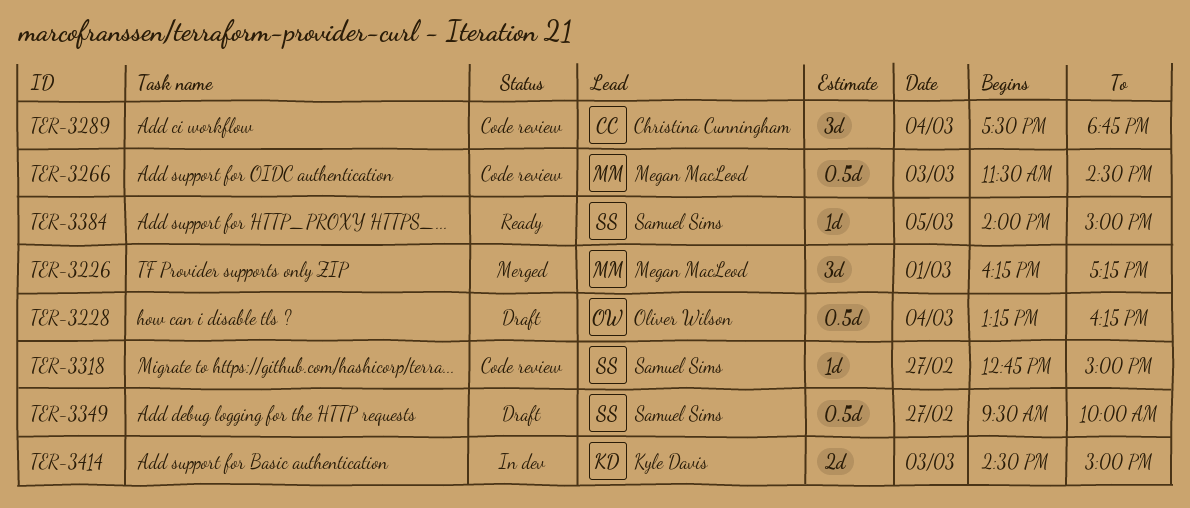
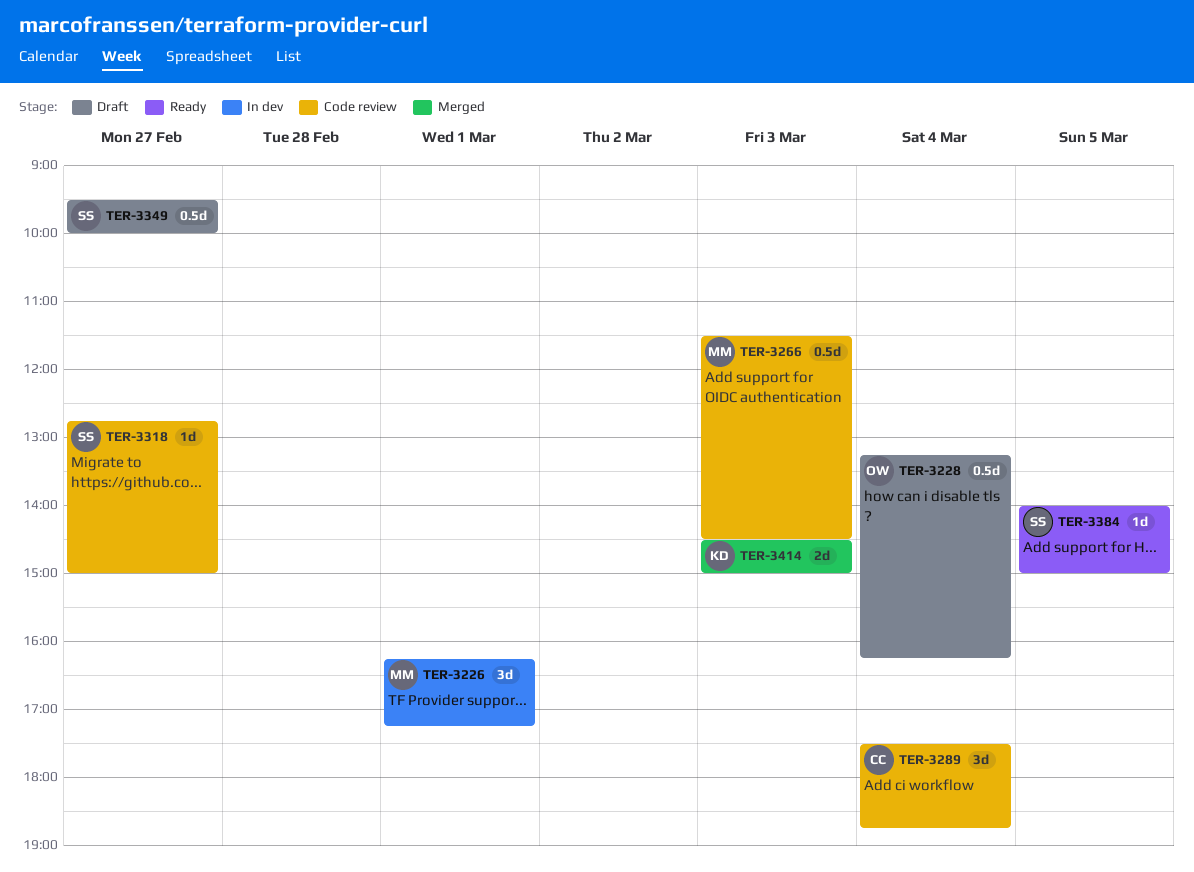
TER-3226, status: Merged -> In dev
TER-3414, status: In dev -> Merged

